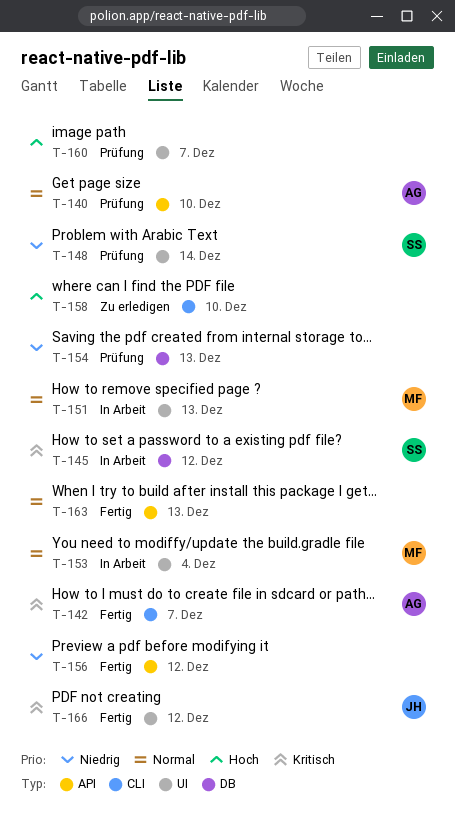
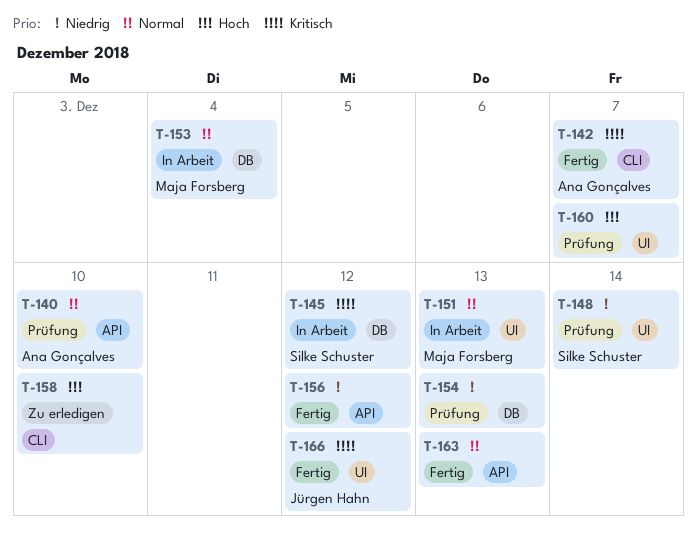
T-153, label: UI -> DB

